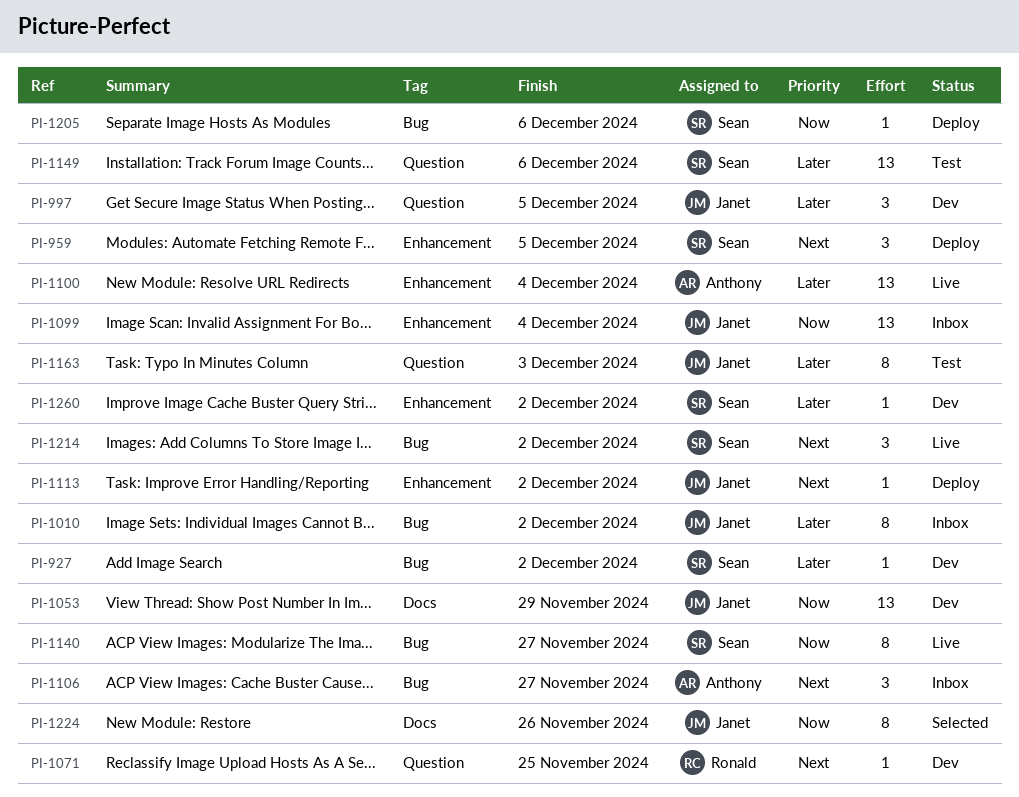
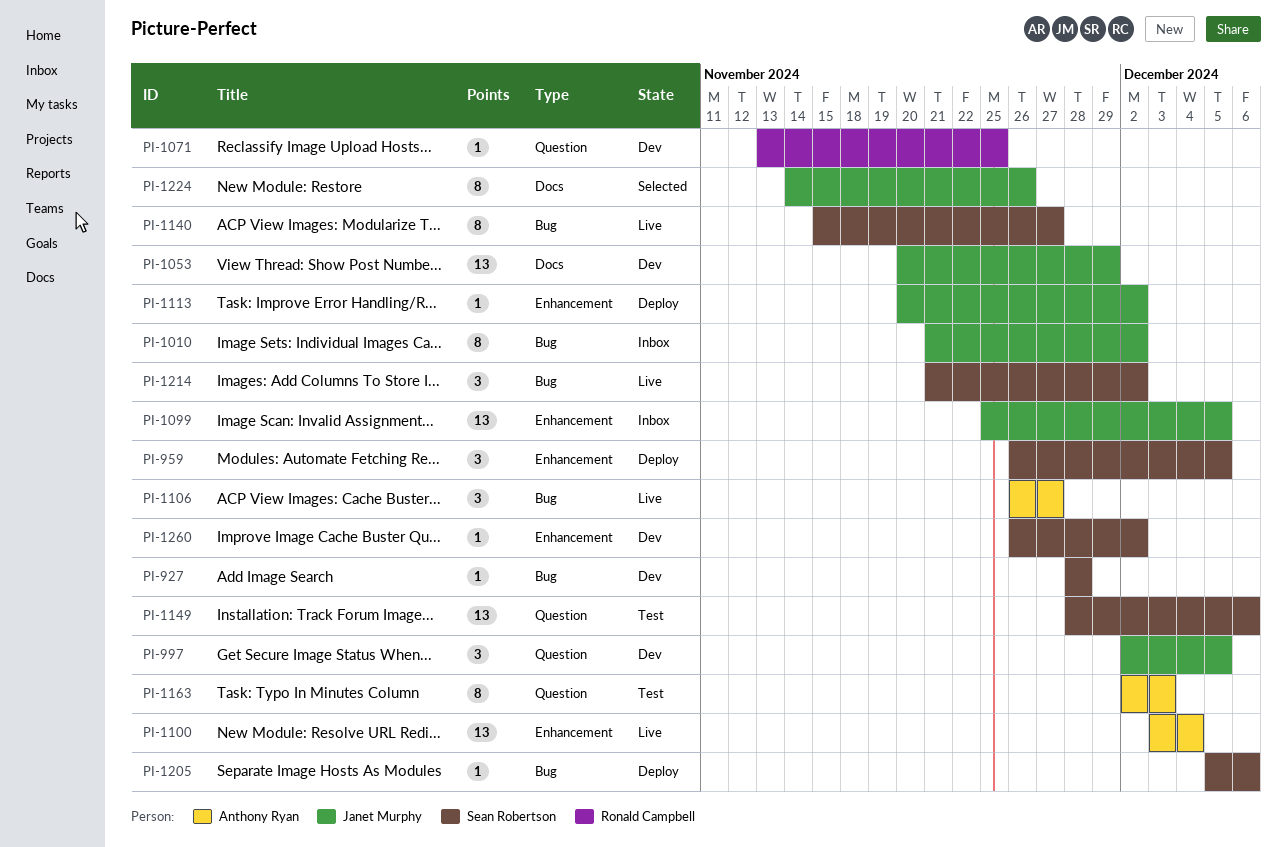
PI-927, due: Dec 2 -> Nov 28
PI-1099, due: Dec 4 -> Dec 5
PI-1106, status: Inbox -> Live
PI-1163, owner: Janet Murphy -> Anthony Ryan

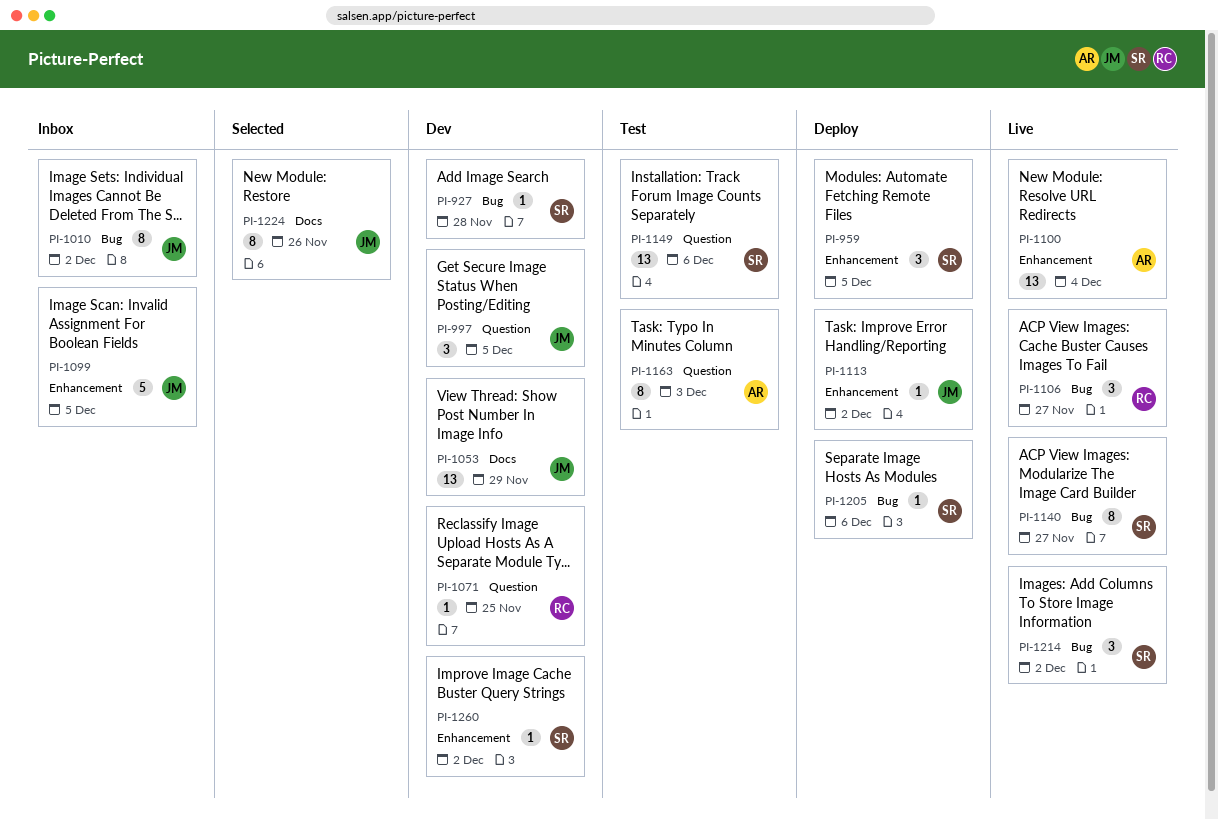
PI-1099, estimate: 13 -> 5
PI-1106, owner: Anthony Ryan -> Ronald Campbell

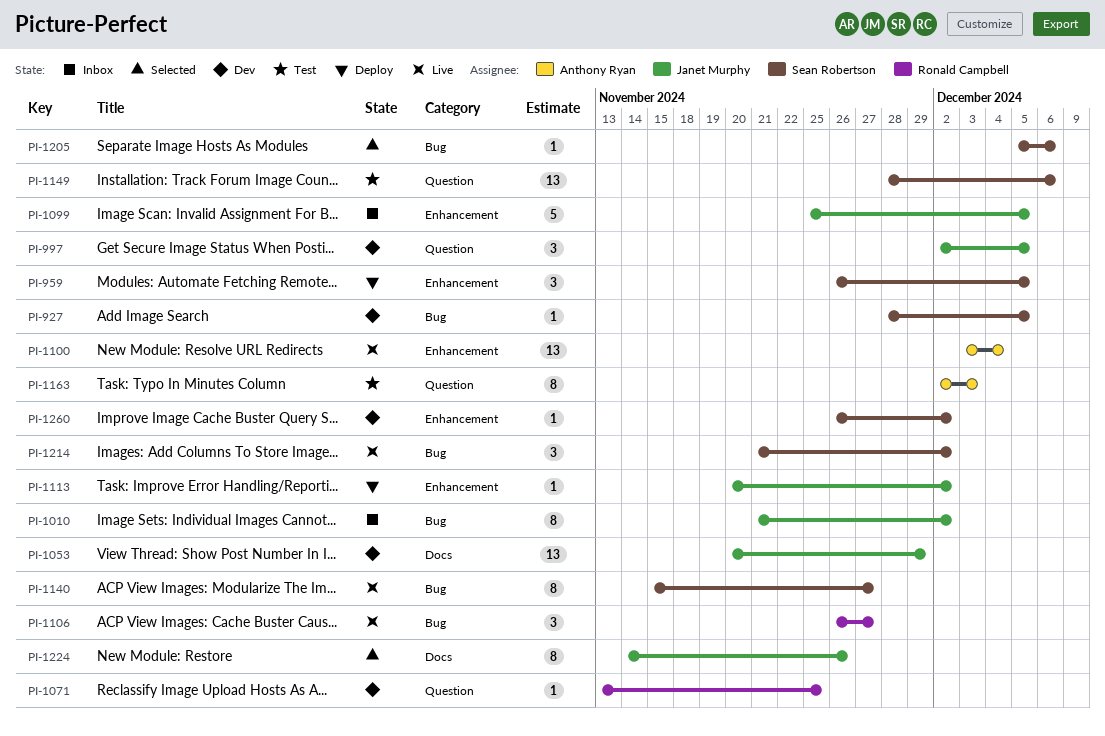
PI-927, due: Nov 28 -> Dec 5
PI-1205, status: Deploy -> Selected

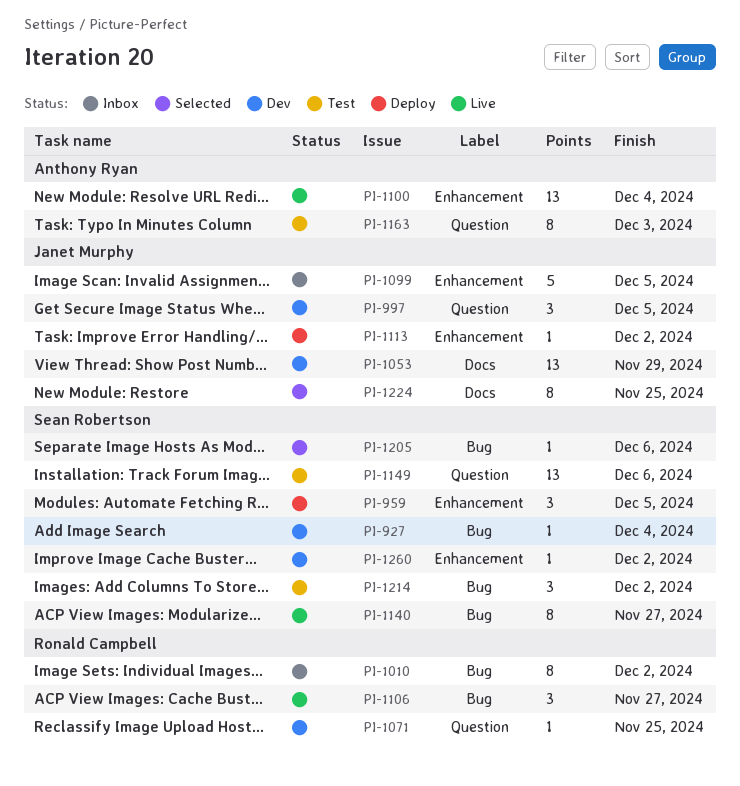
PI-927, due: Dec 5 -> Dec 4
PI-1010, owner: Janet Murphy -> Ronald Campbell
PI-1214, status: Live -> Test
PI-1224, due: Nov 26 -> Nov 25

